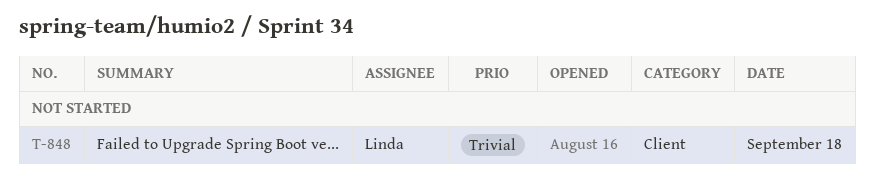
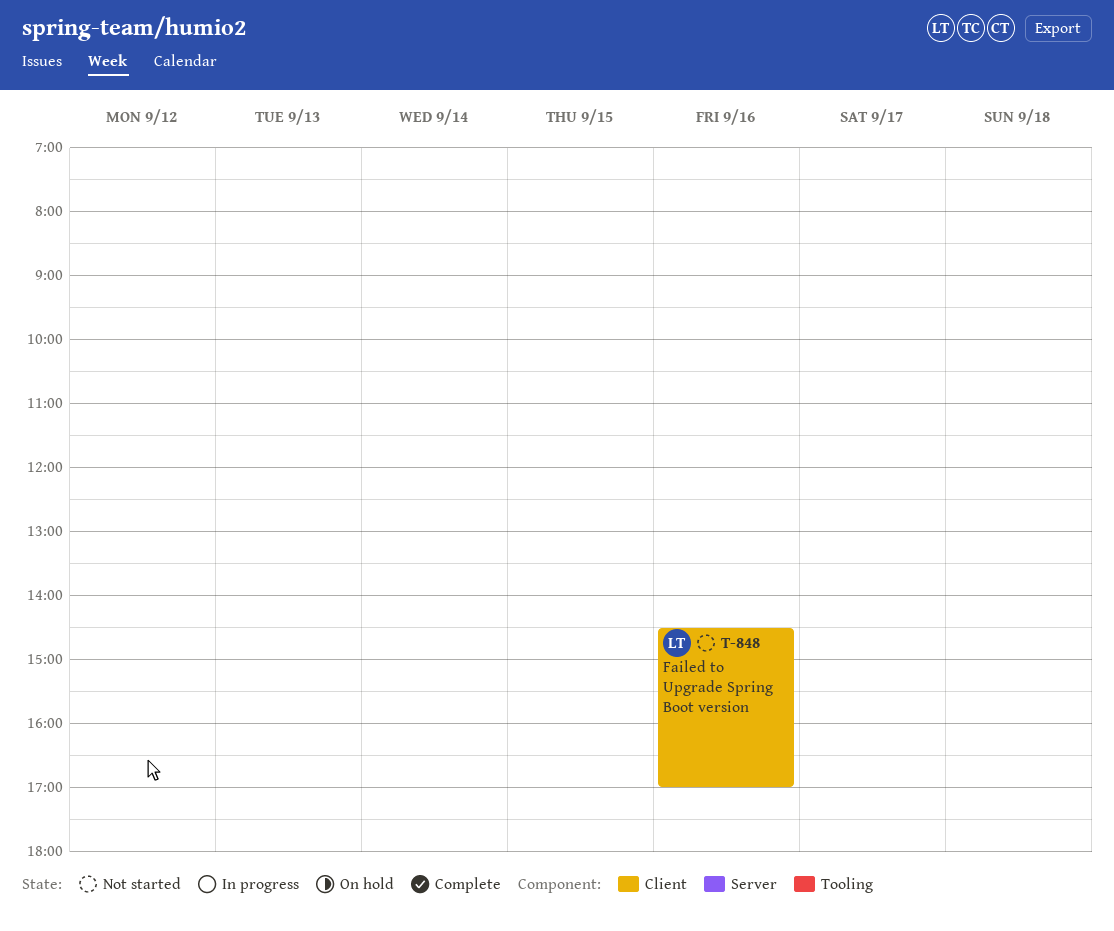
T-848, day: Sep 18 -> Sep 16

